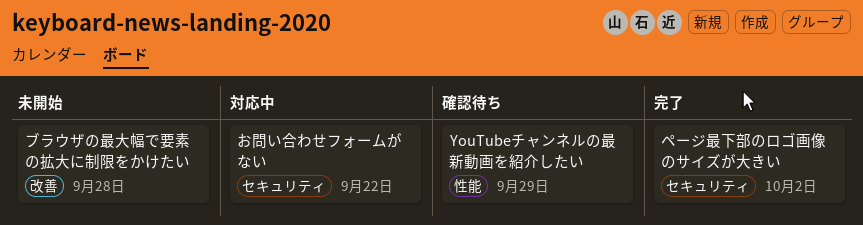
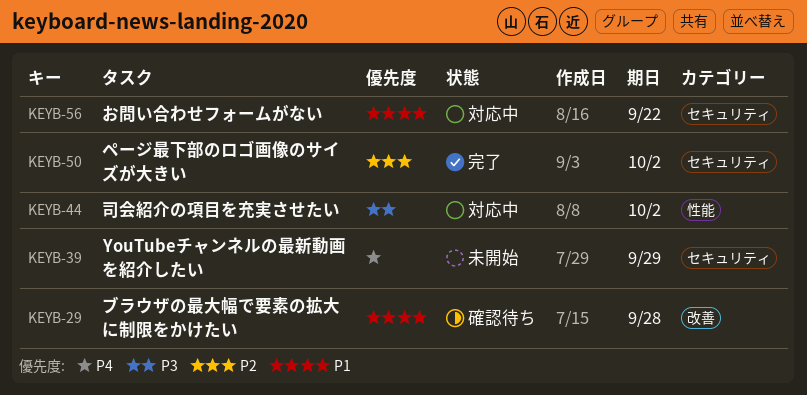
YouTubeチャンネルの最新動画を紹介したい, status: 確認待ち -> 未開始
YouTubeチャンネルの最新動画を紹介したい, label: 性能 -> セキュリティ
ブラウザの最大幅で要素の拡大に制限をかけたい, status: 未開始 -> 確認待ち
司会紹介の項目を充実させたい: none -> present

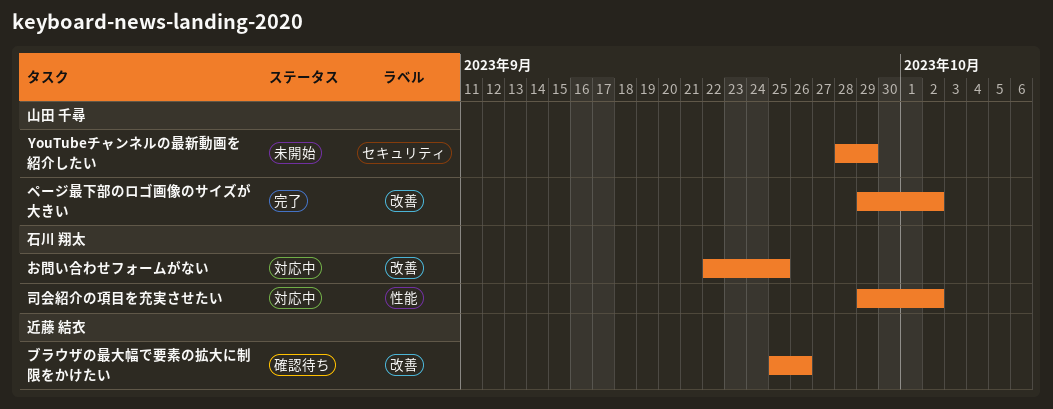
お問い合わせフォームがない, label: セキュリティ -> 改善
お問い合わせフォームがない, due: Sep 22 -> Sep 25
ブラウザの最大幅で要素の拡大に制限をかけたい, due: Sep 28 -> Sep 26
ページ最下部のロゴ画像のサイズが大きい, label: セキュリティ -> 改善

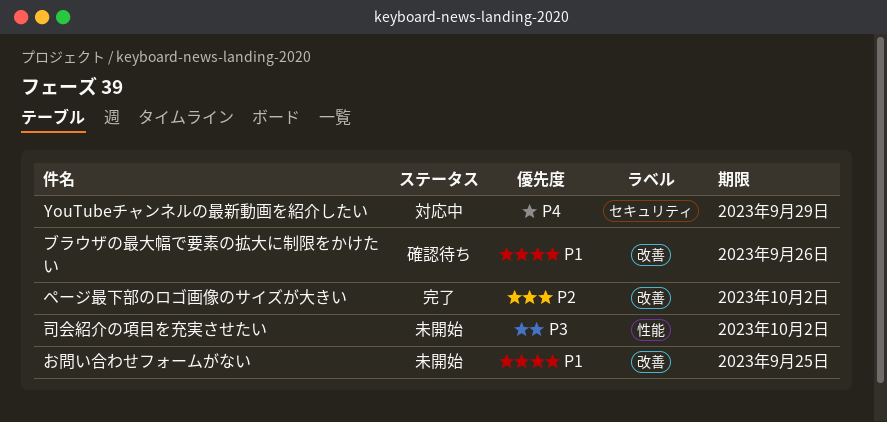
YouTubeチャンネルの最新動画を紹介したい, status: 未開始 -> 対応中
お問い合わせフォームがない, status: 対応中 -> 未開始
司会紹介の項目を充実させたい, status: 対応中 -> 未開始

